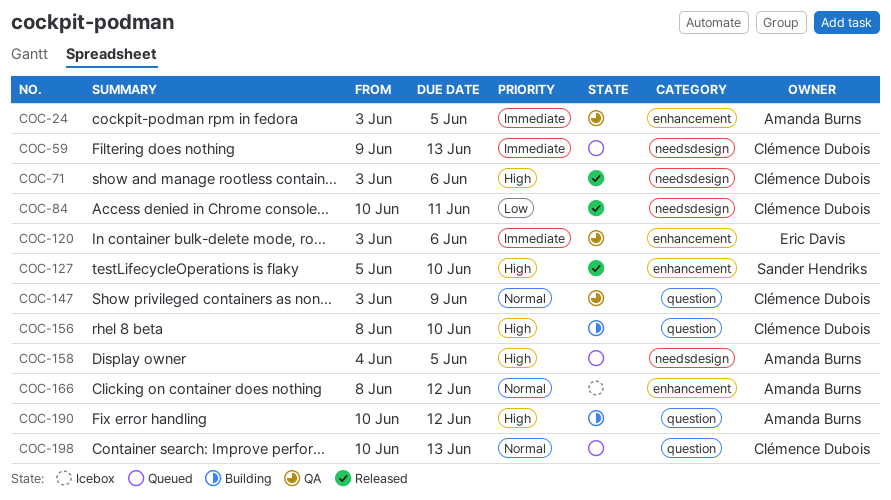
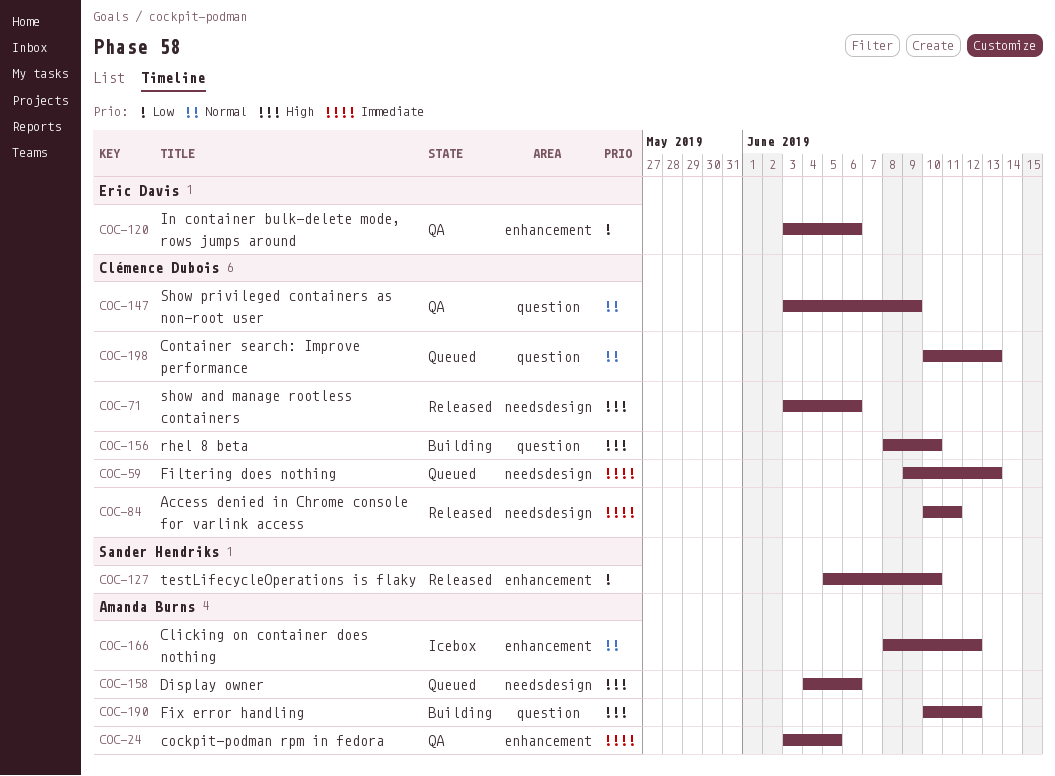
COC-84, priority: Low -> Immediate
COC-120, priority: Immediate -> Low
COC-127, priority: High -> Low
COC-158, due: Jun 5 -> Jun 6

